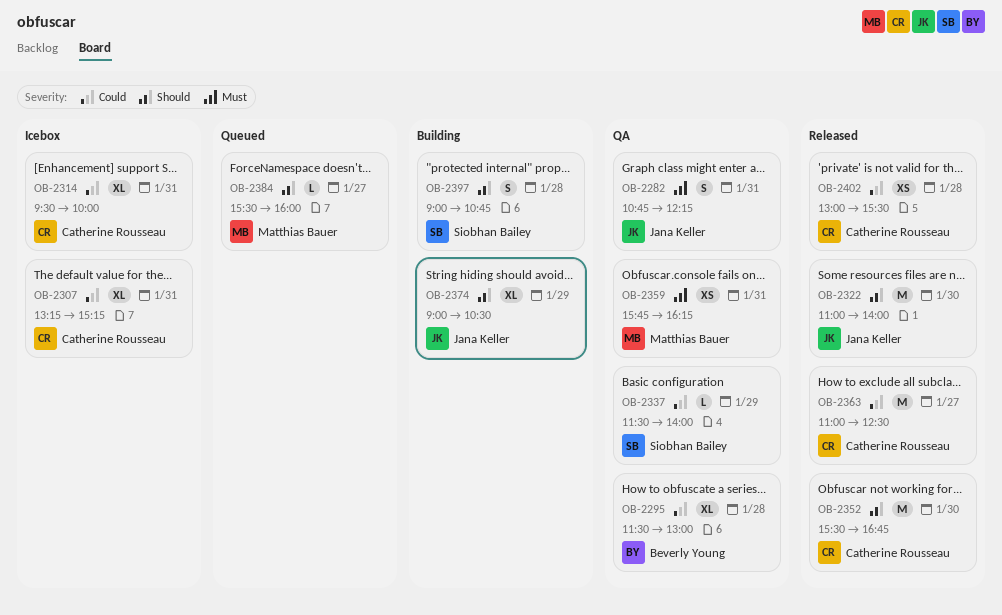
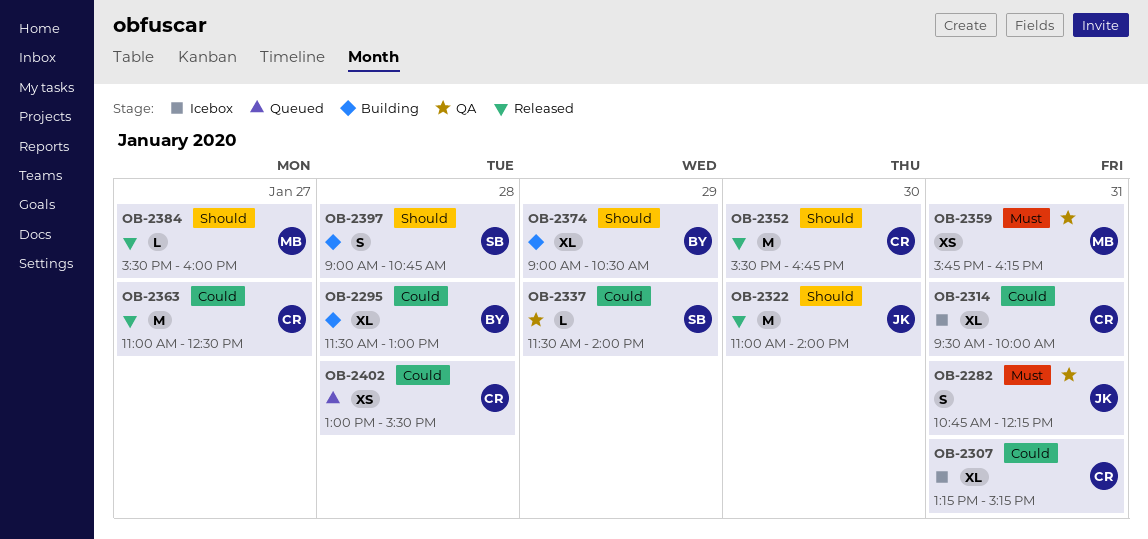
OB-2295, status: QA -> Building
OB-2374, owner: Jana Keller -> Beverly Young
OB-2384, status: Queued -> Released
OB-2402, status: Released -> Queued

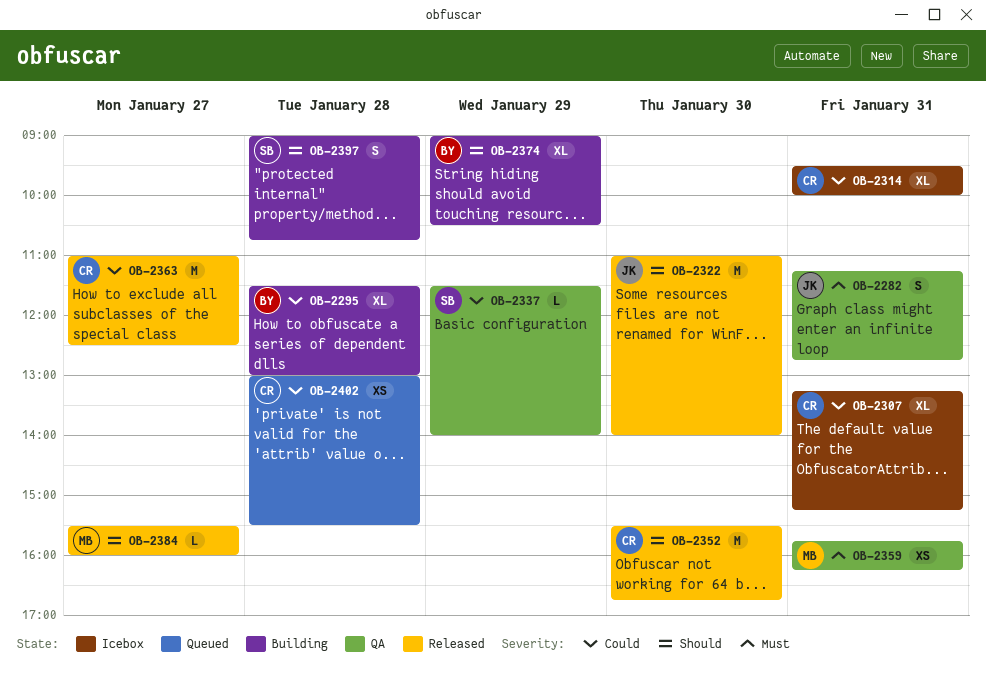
OB-2282, begins: 10:45 -> 11:15
OB-2282, ends: 12:15 -> 12:45

